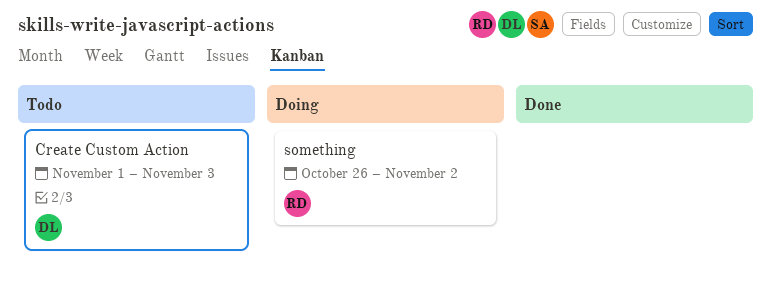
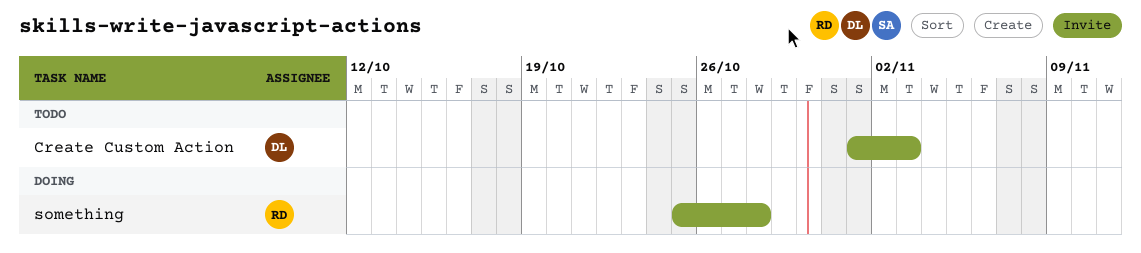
something, start: Oct 26 -> Oct 25
something, due: Nov 2 -> Oct 28

